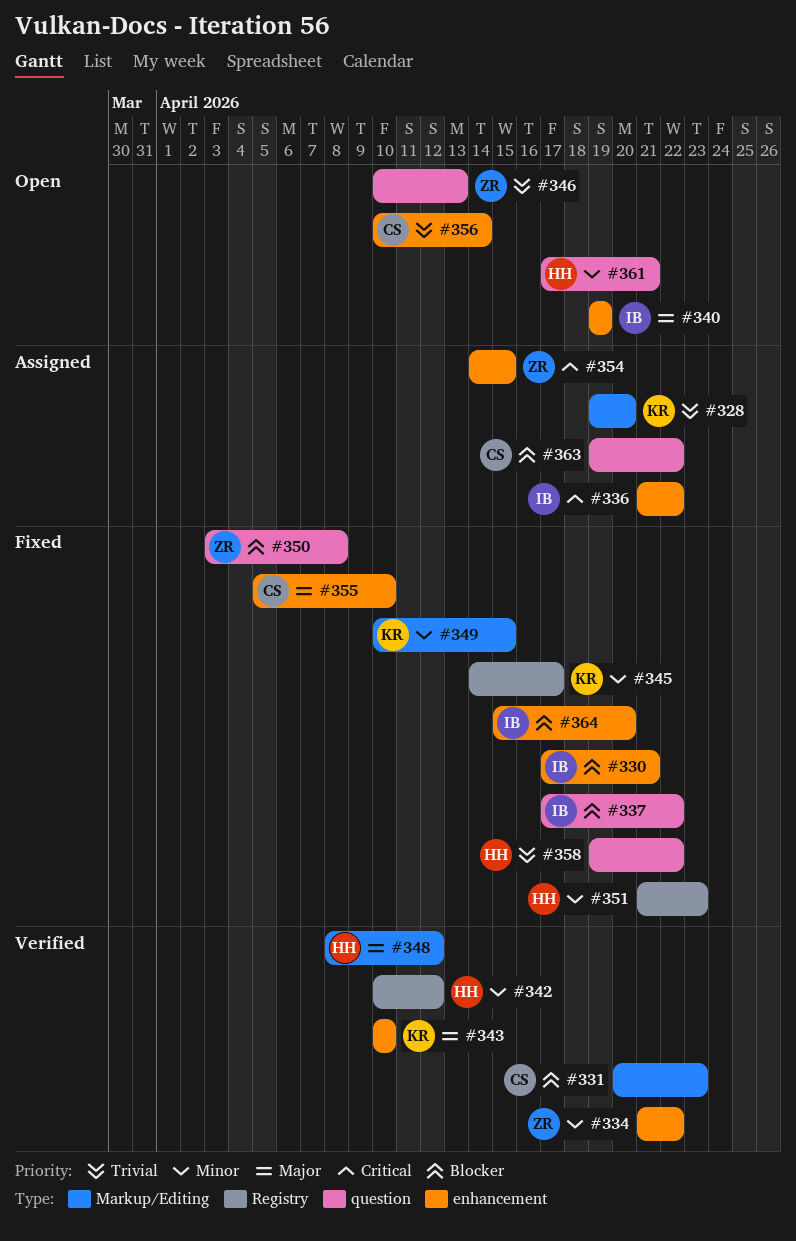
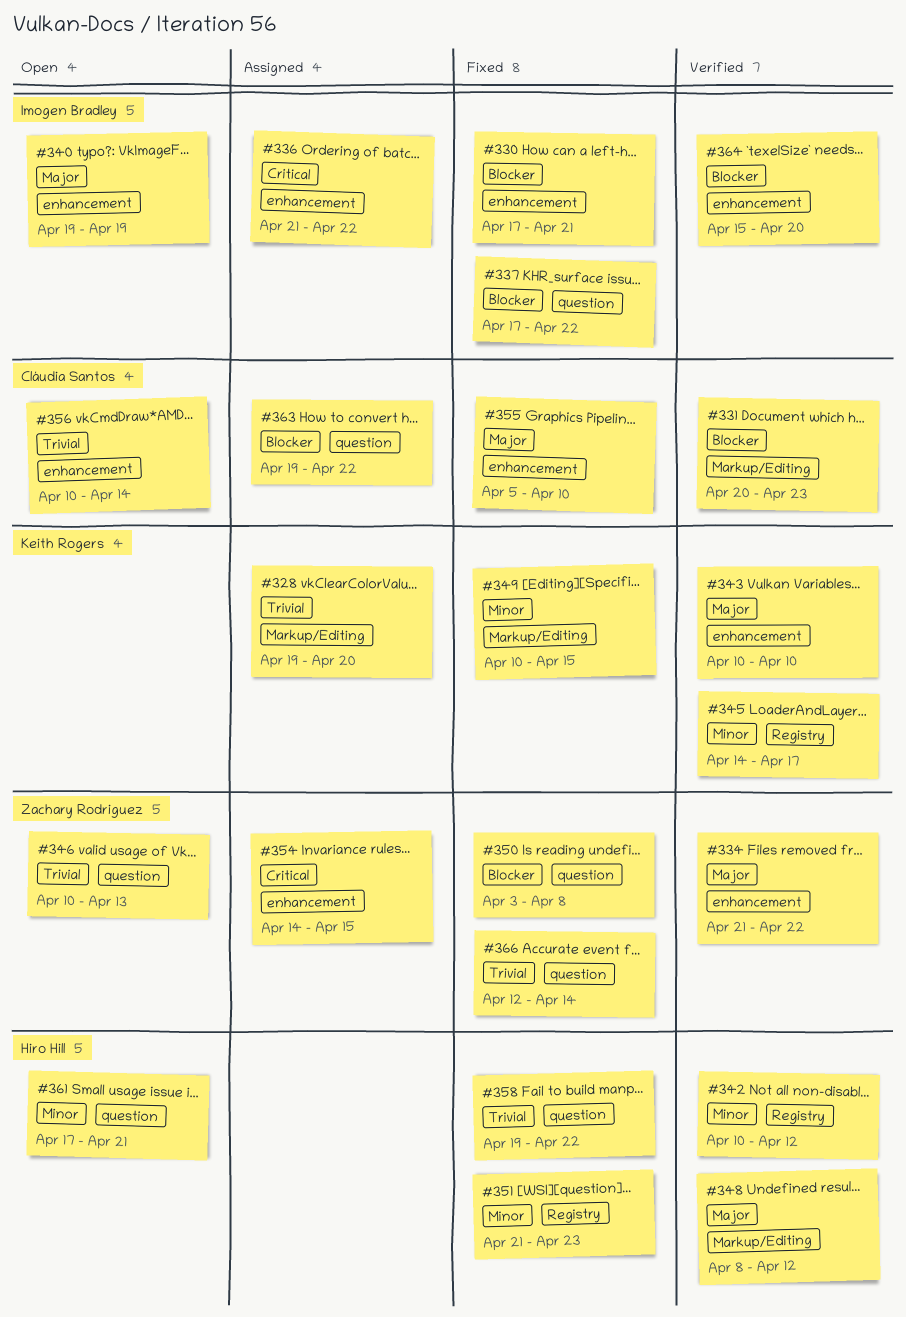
#334, priority: Minor -> Major
#345, status: Fixed -> Verified
#364, status: Fixed -> Verified
#366: none -> present

